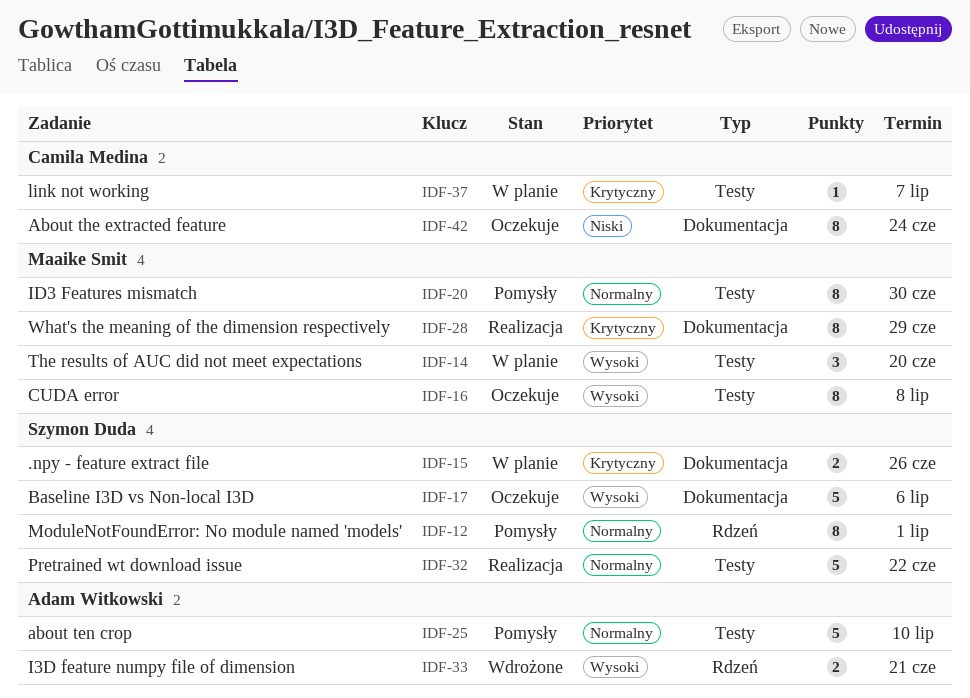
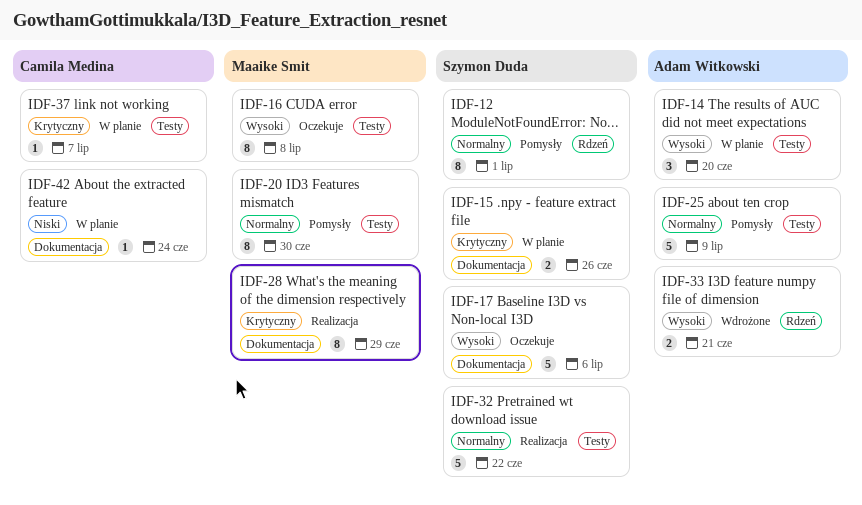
IDF-14, owner: Maaike Smit -> Adam Witkowski
IDF-25, due: Jul 10 -> Jul 9
IDF-42, status: Oczekuje -> W planie
IDF-42, estimate: 8 -> 1

